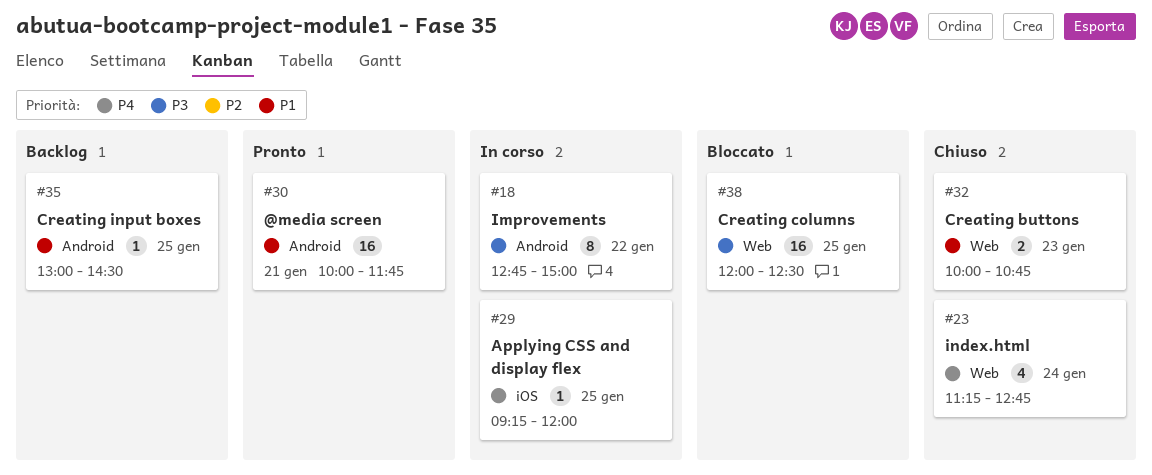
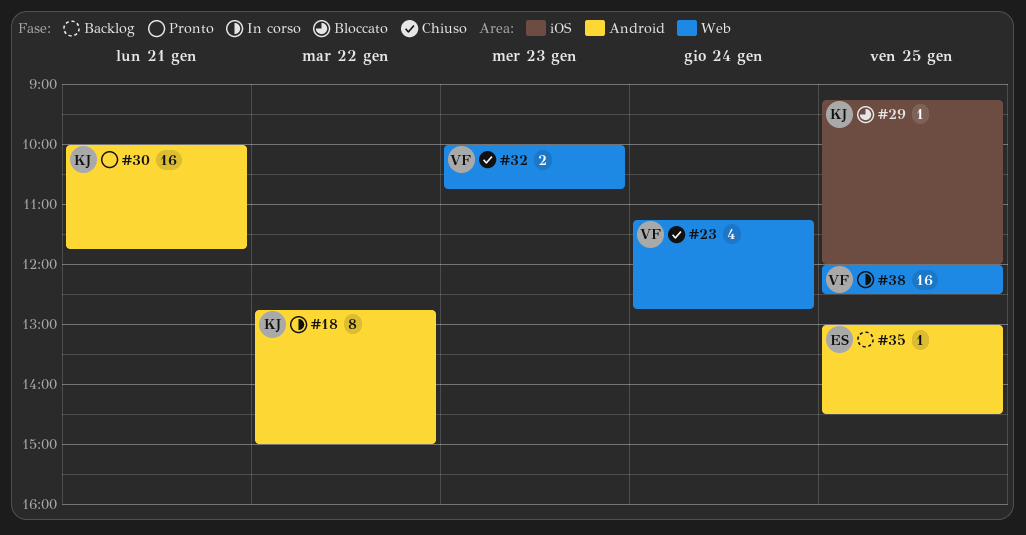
#29, status: In corso -> Bloccato
#38, status: Bloccato -> In corso

